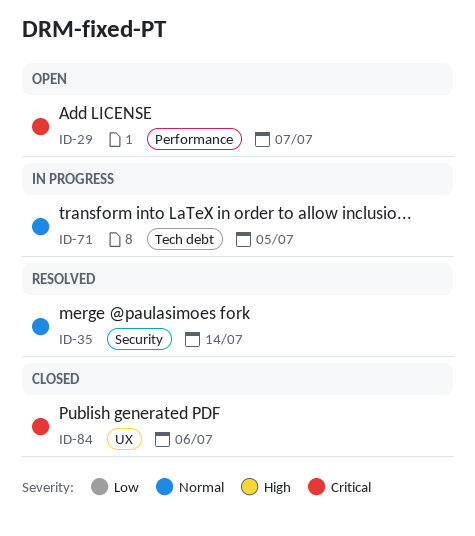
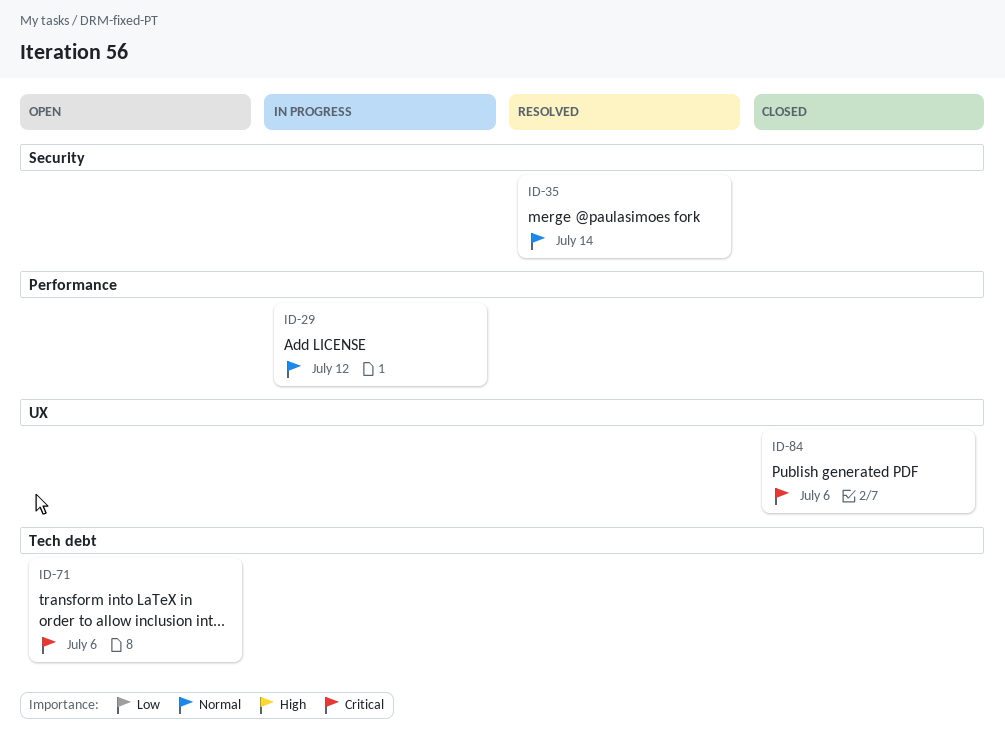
ID-29, status: Open -> In progress
ID-29, priority: Critical -> Normal
ID-29, due: Jul 7 -> Jul 12
ID-71, status: In progress -> Open
ID-71, priority: Normal -> Critical
ID-71, due: Jul 5 -> Jul 6

